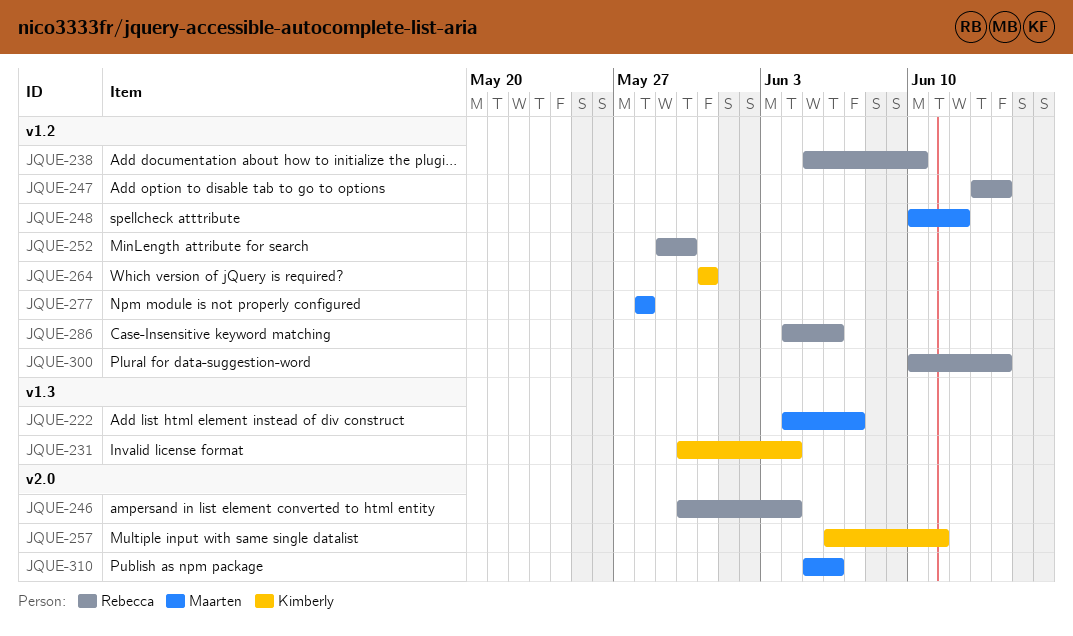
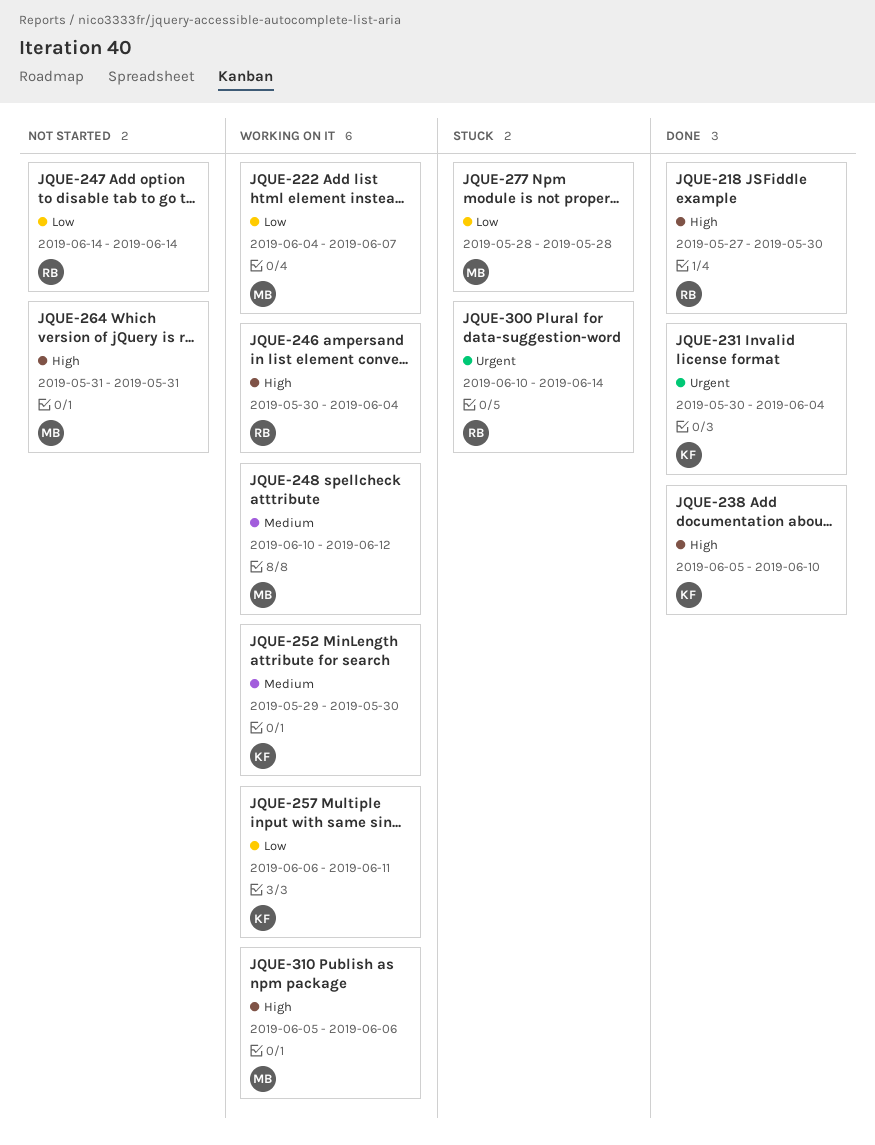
JQUE-218: none -> present
JQUE-238, owner: Rebecca -> Kimberly
JQUE-247, start: Jun 13 -> Jun 14
JQUE-252, owner: Rebecca -> Kimberly
JQUE-264, owner: Kimberly -> Maarten
JQUE-286: present -> none

